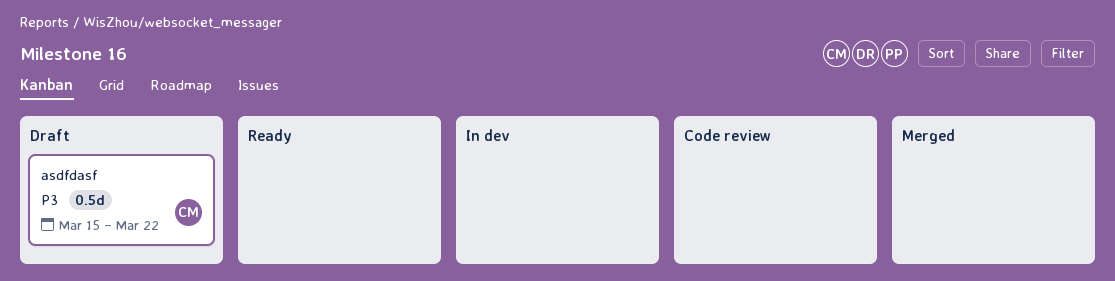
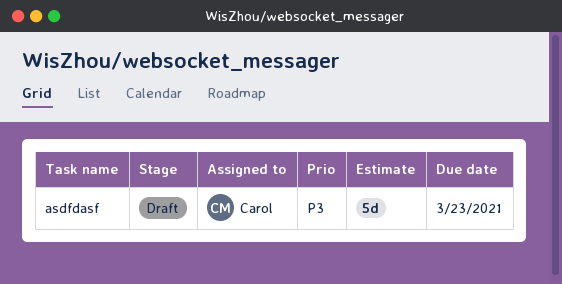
asdfdasf, estimate: 0.5d -> 5d
asdfdasf, due: Mar 22 -> Mar 23

